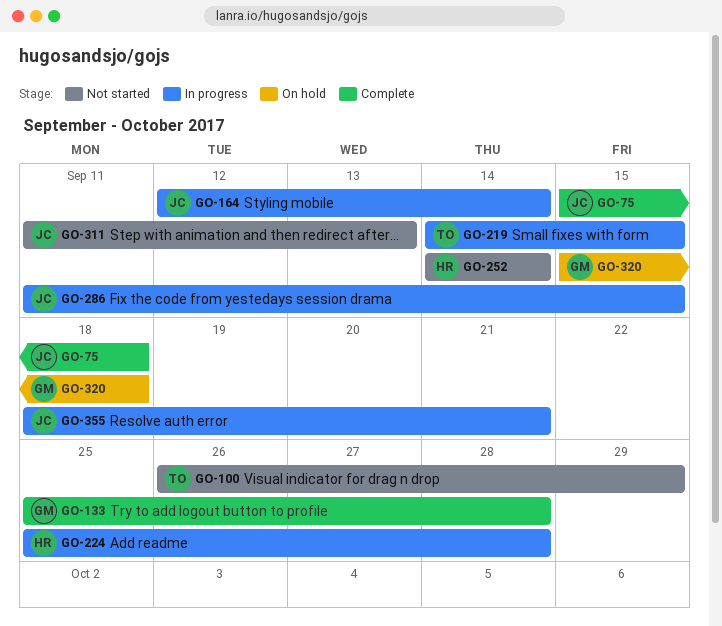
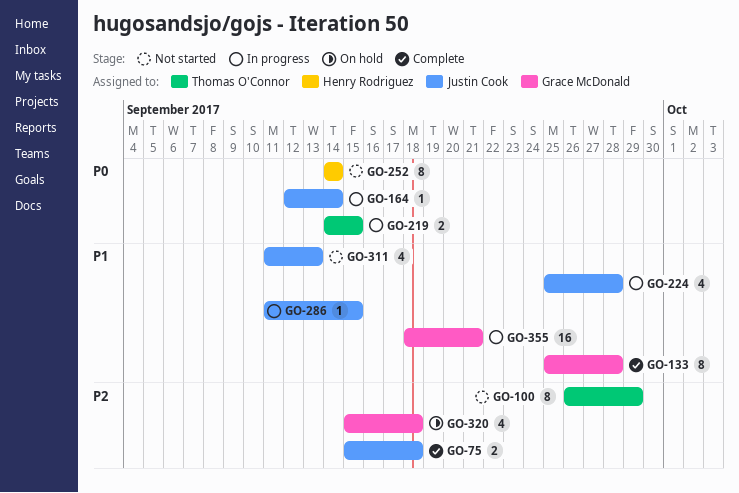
GO-224, owner: Henry Rodriguez -> Justin Cook
GO-355, owner: Justin Cook -> Grace McDonald

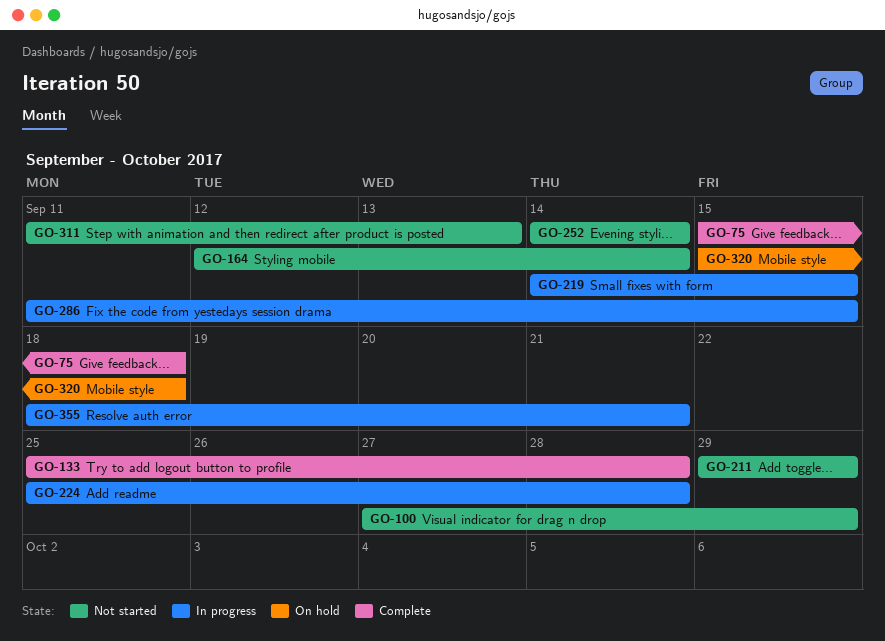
GO-100, start: Sep 26 -> Sep 27
GO-164, status: In progress -> Not started
GO-211: none -> present

